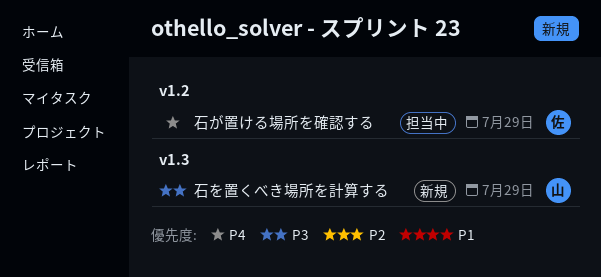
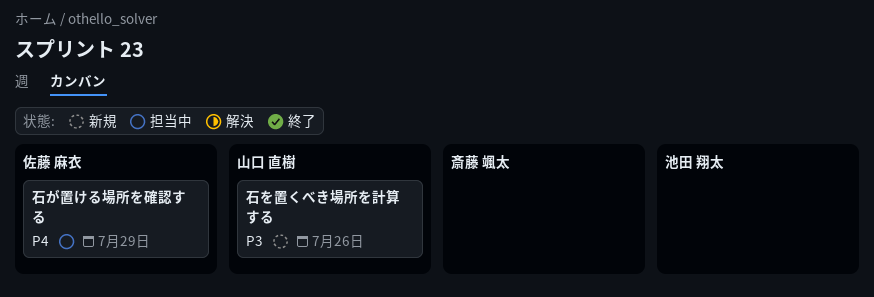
石を置くべき場所を計算する, due: Jul 29 -> Jul 26

